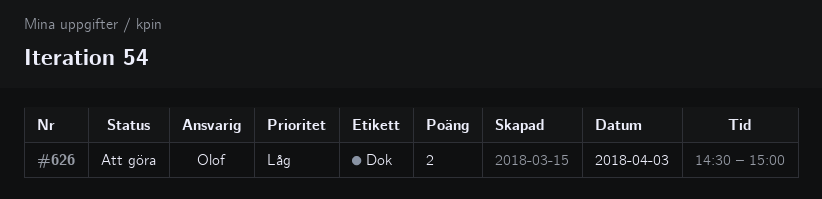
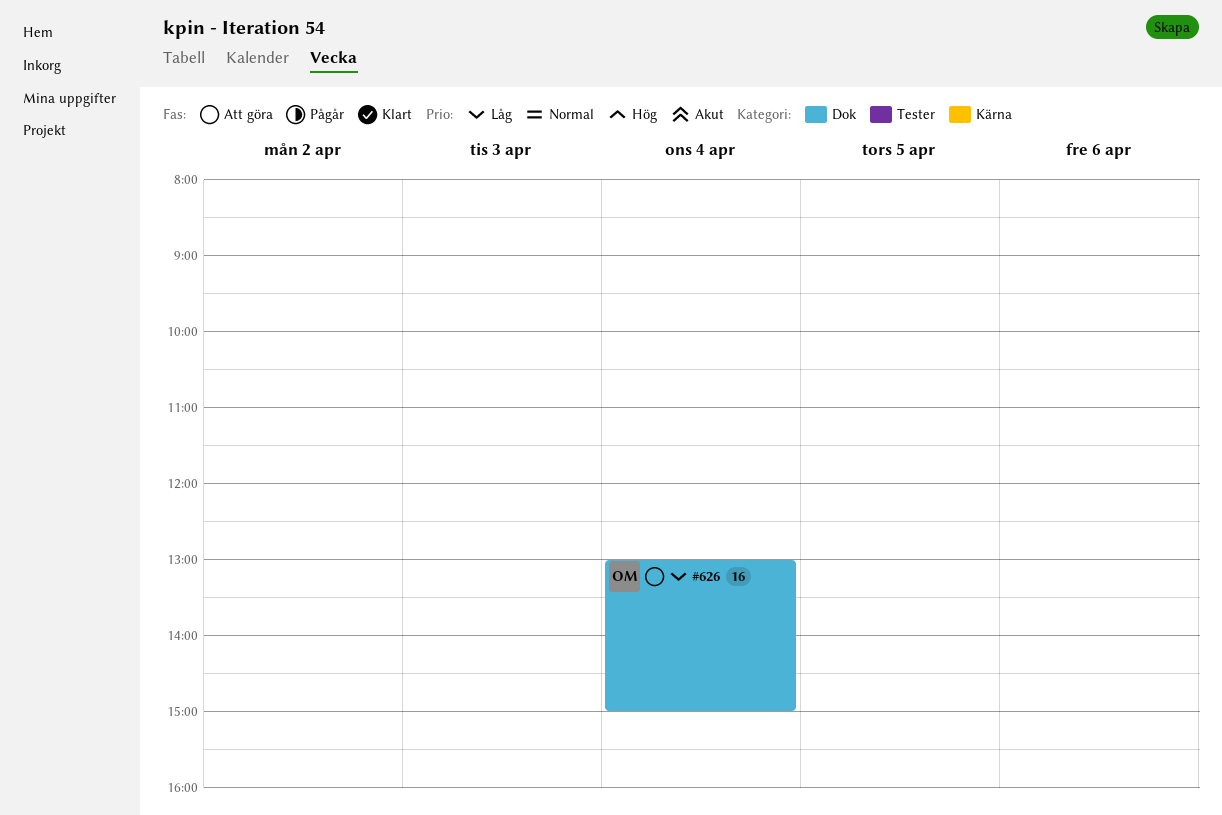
#626, estimate: 2 -> 16
#626, day: Apr 3 -> Apr 4
#626, begins: 14:30 -> 13:00

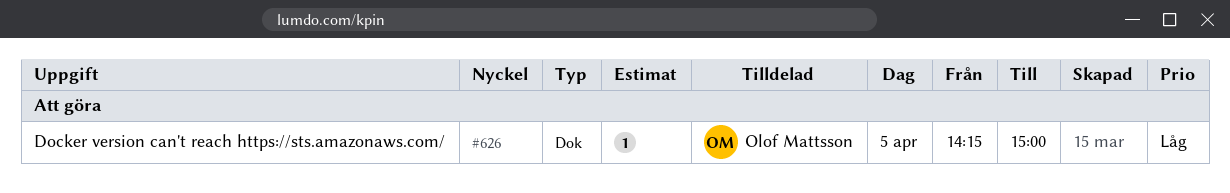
#626, estimate: 16 -> 1
#626, day: Apr 4 -> Apr 5
#626, begins: 13:00 -> 14:15

